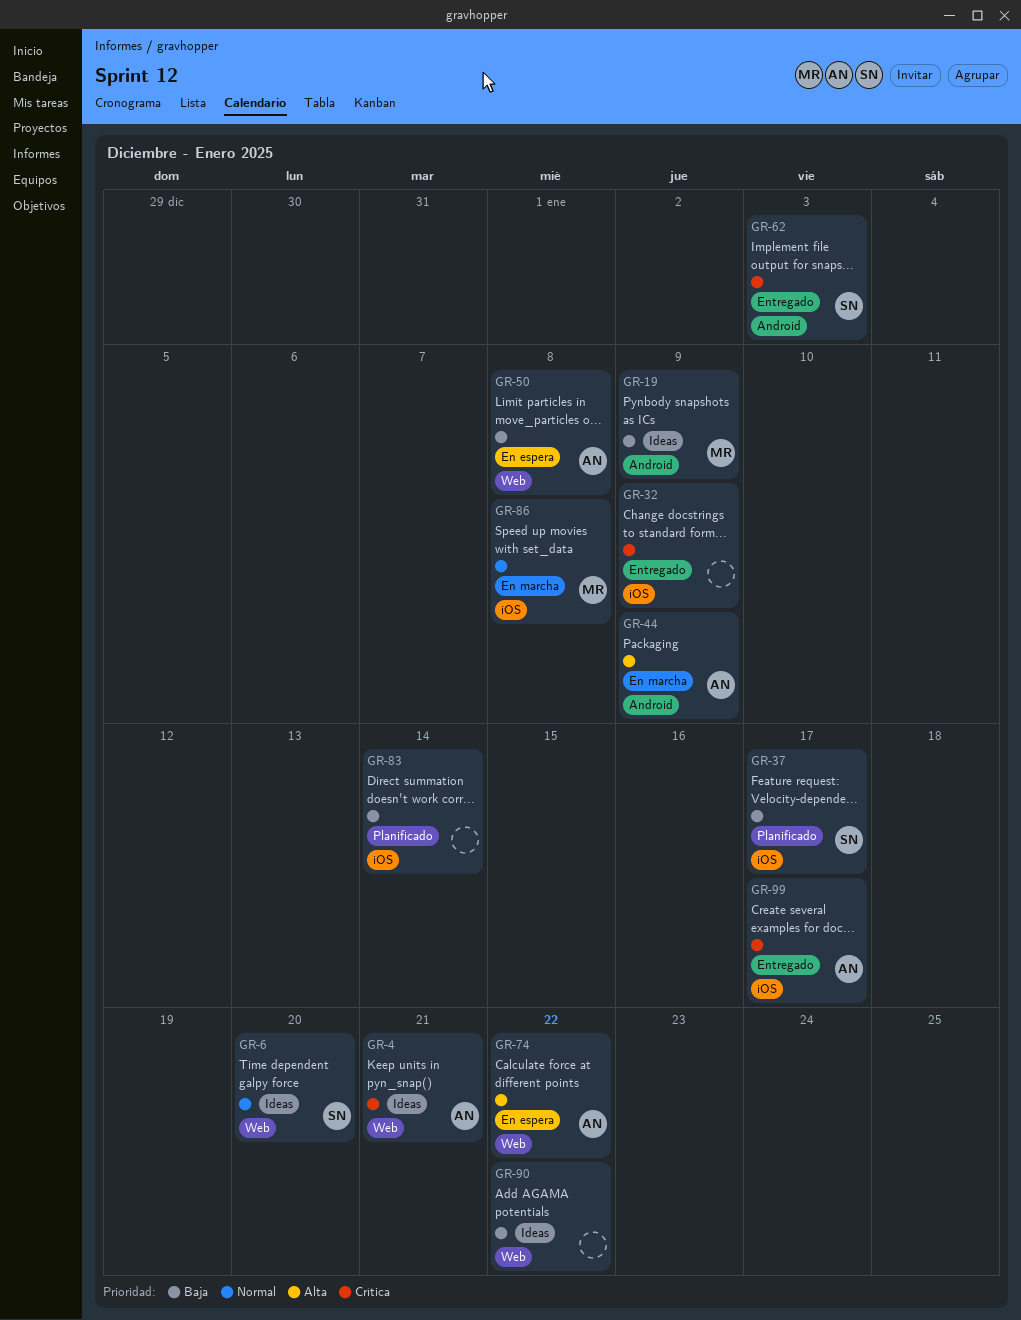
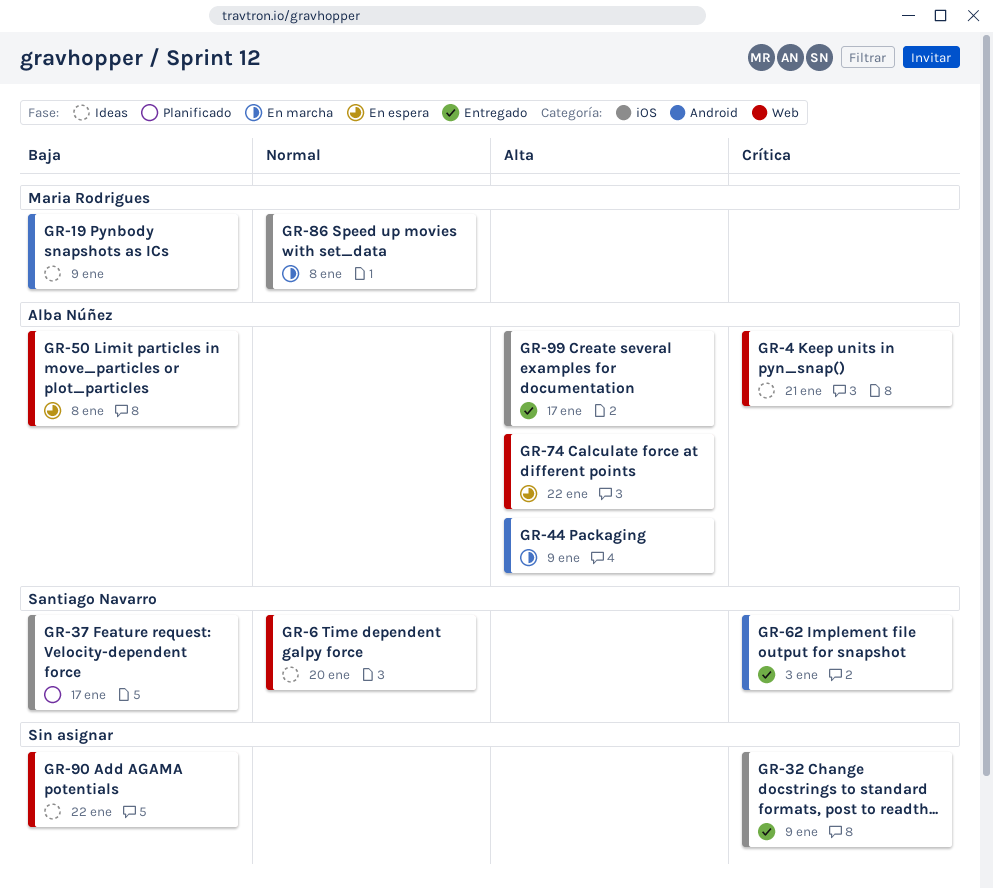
GR-83: present -> none
GR-99, priority: Crítica -> Alta

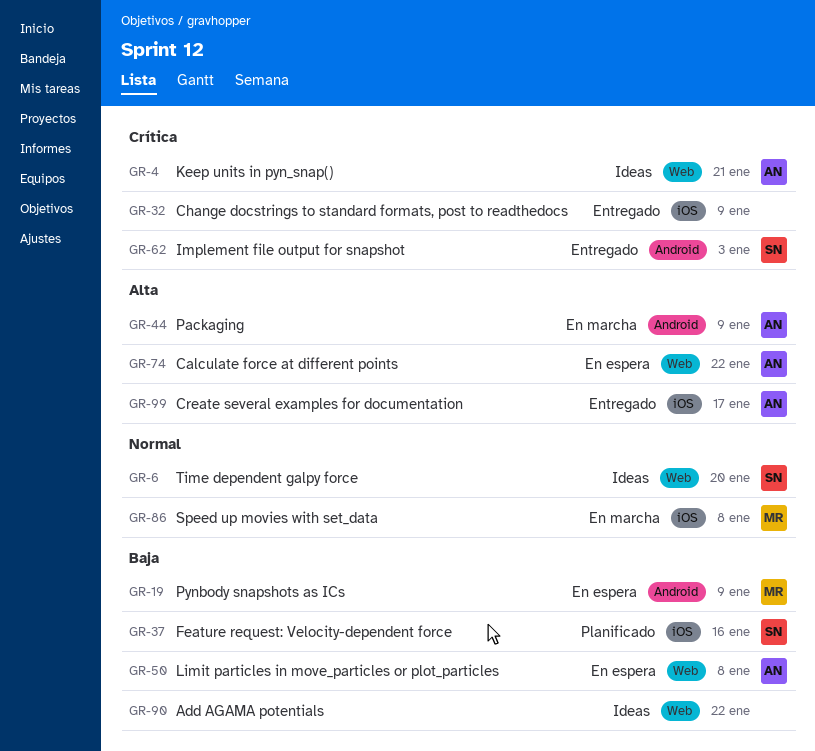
GR-19, status: Ideas -> En espera
GR-37, due: Jan 17 -> Jan 16

